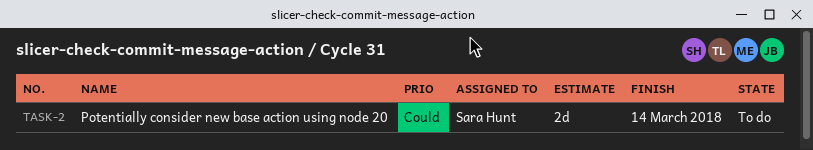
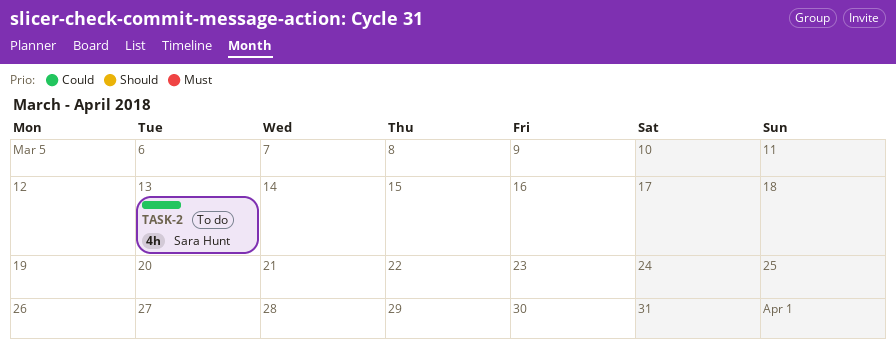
TASK-2, estimate: 2d -> 4h
TASK-2, due: Mar 14 -> Mar 13

